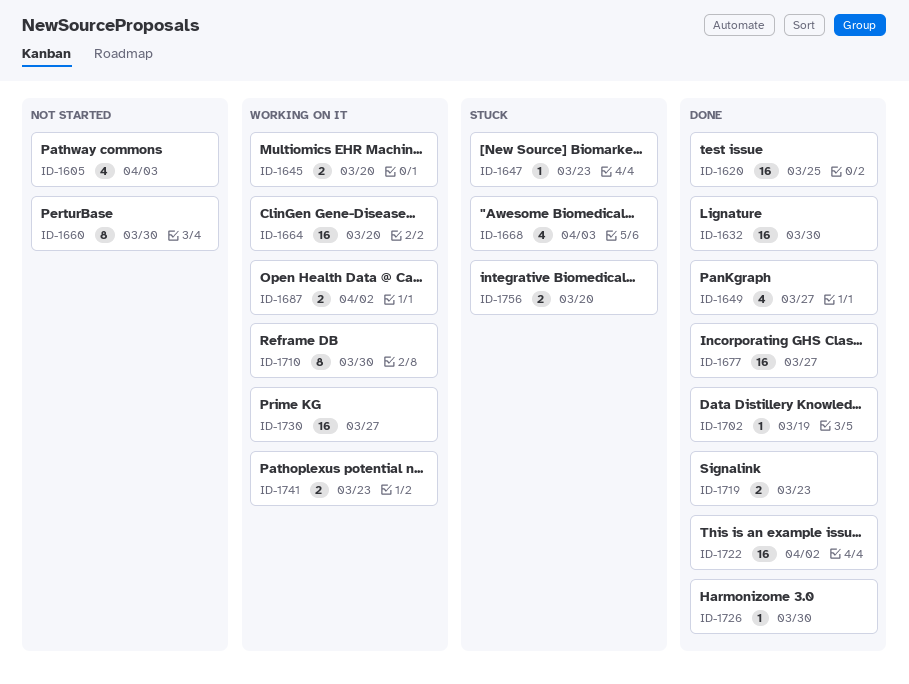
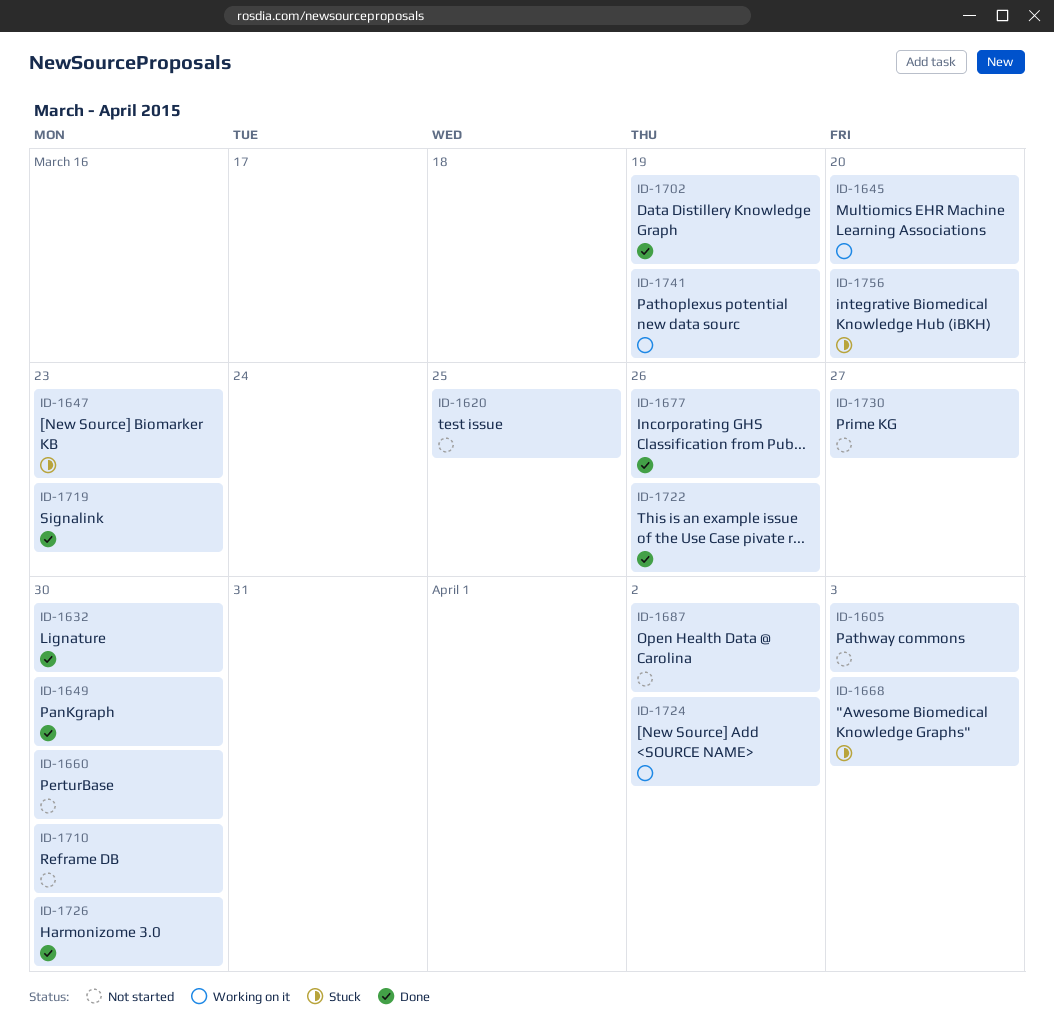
ID-1620, status: Done -> Not started
ID-1649, due: Mar 27 -> Mar 30
ID-1664: present -> none
ID-1677, due: Mar 27 -> Mar 26
ID-1687, status: Working on it -> Not started
ID-1710, status: Working on it -> Not started
ID-1722, due: Apr 2 -> Mar 26
ID-1724: none -> present
ID-1730, status: Working on it -> Not started
ID-1741, due: Mar 23 -> Mar 19

